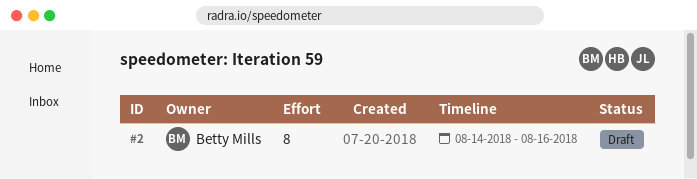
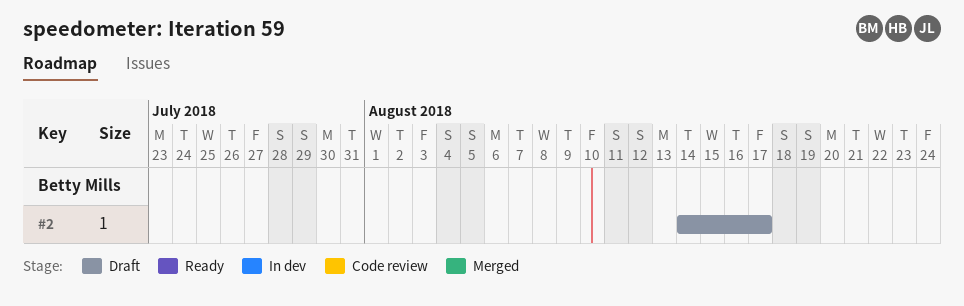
#2, estimate: 8 -> 1
#2, due: Aug 16 -> Aug 17

